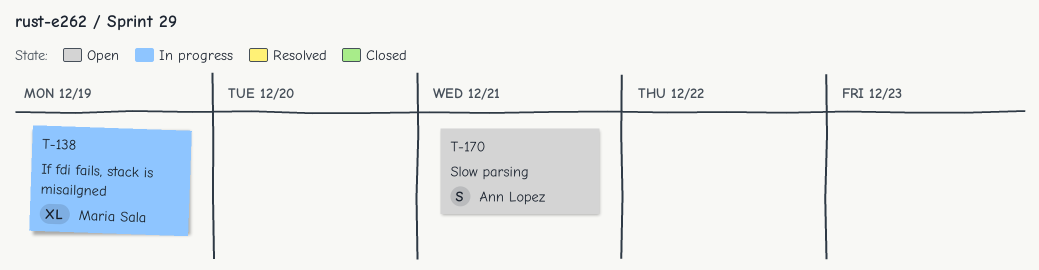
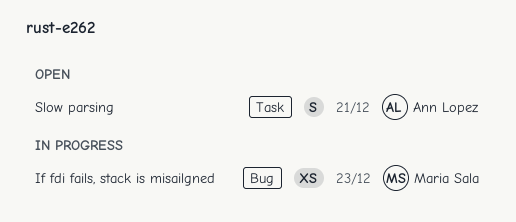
If fdi fails, stack is misailgned, estimate: XL -> XS
If fdi fails, stack is misailgned, due: Dec 19 -> Dec 23

